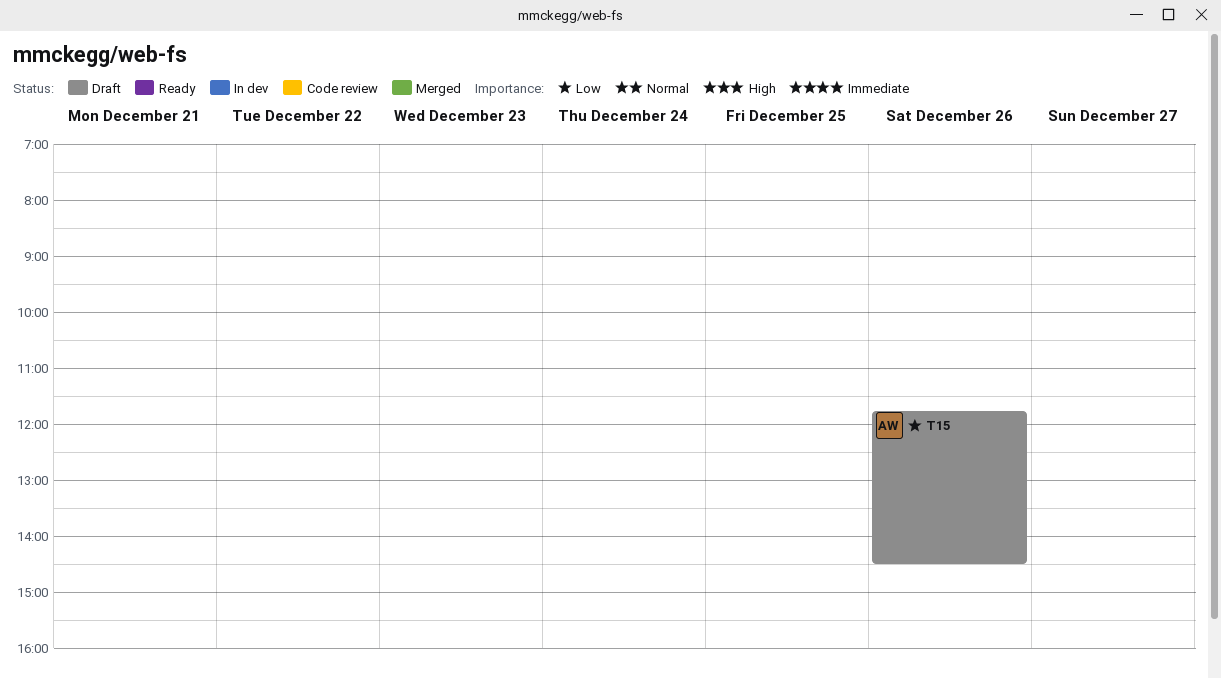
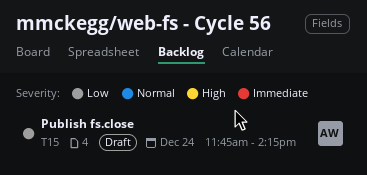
T15, day: Dec 26 -> Dec 24
T15, ends: 14:30 -> 14:15

